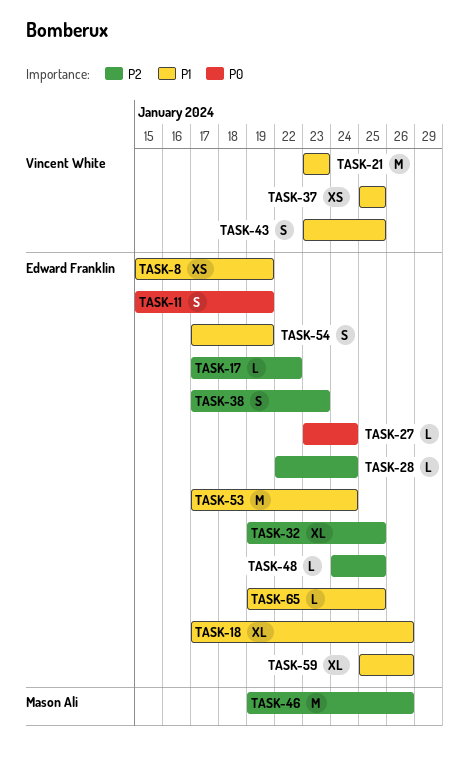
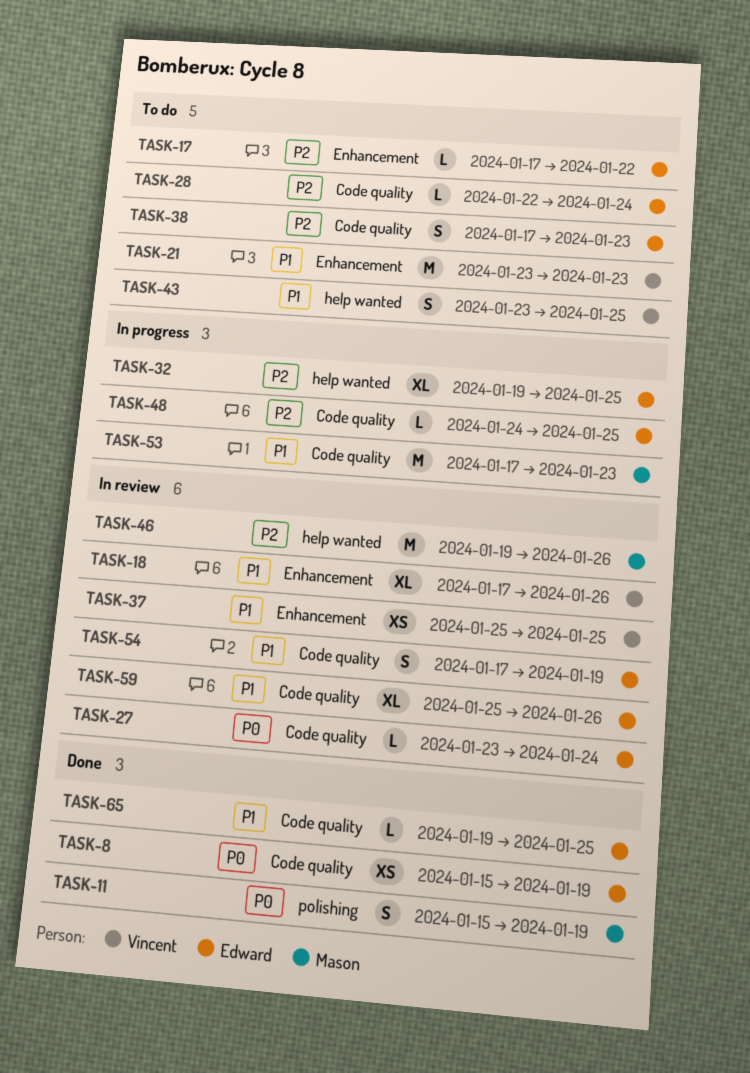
TASK-8, priority: P1 -> P0
TASK-11, owner: Edward Franklin -> Mason Ali
TASK-18, owner: Edward Franklin -> Vincent White
TASK-53, owner: Edward Franklin -> Mason Ali
TASK-53, due: Jan 24 -> Jan 23

